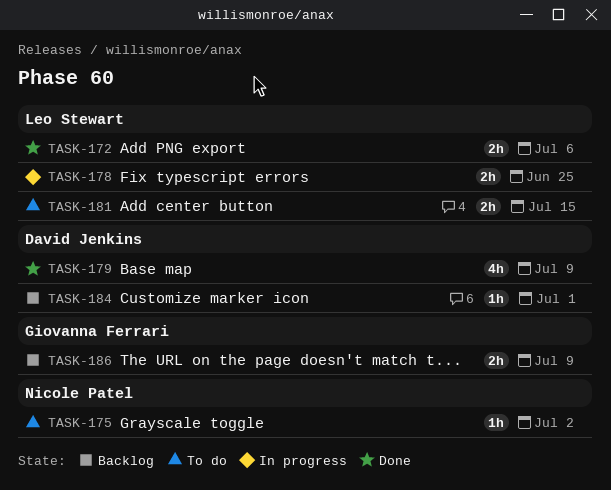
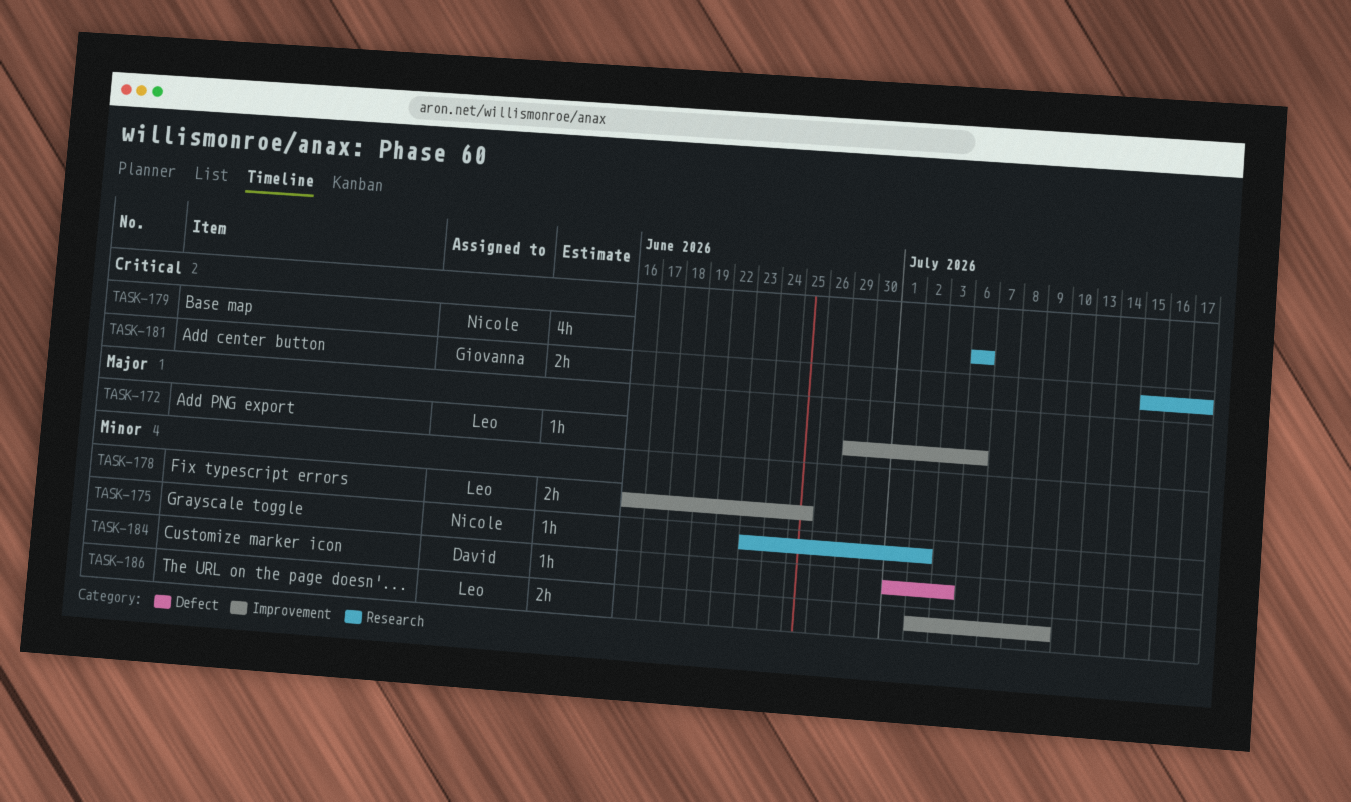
TASK-172, estimate: 2h -> 1h
TASK-179, owner: David Jenkins -> Nicole Patel
TASK-179, due: Jul 9 -> Jul 6
TASK-181, owner: Leo Stewart -> Giovanna Ferrari
TASK-181, due: Jul 15 -> Jul 17
TASK-184, due: Jul 1 -> Jul 3
TASK-186, owner: Giovanna Ferrari -> Leo Stewart

